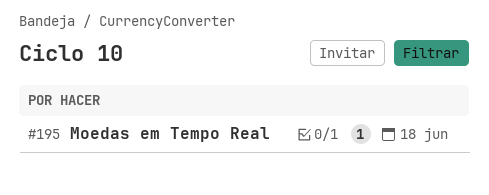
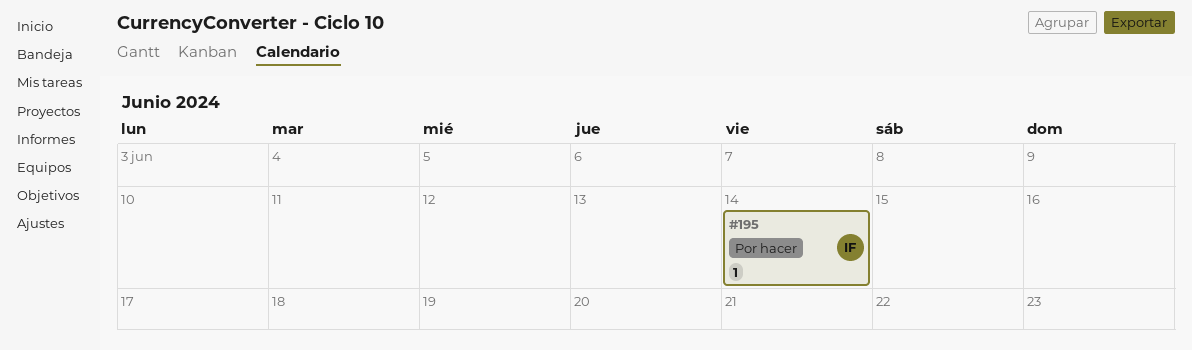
#195, due: Jun 18 -> Jun 14

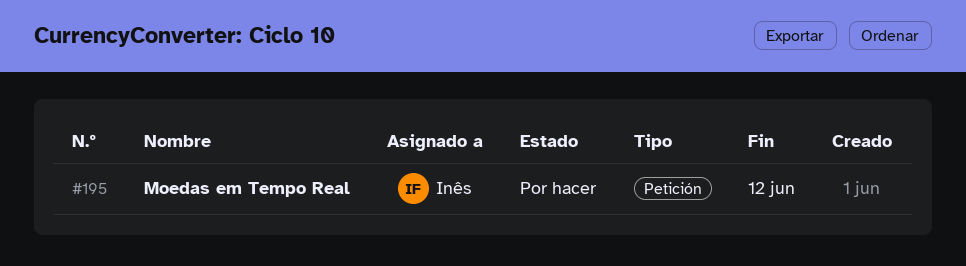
#195, due: Jun 14 -> Jun 12

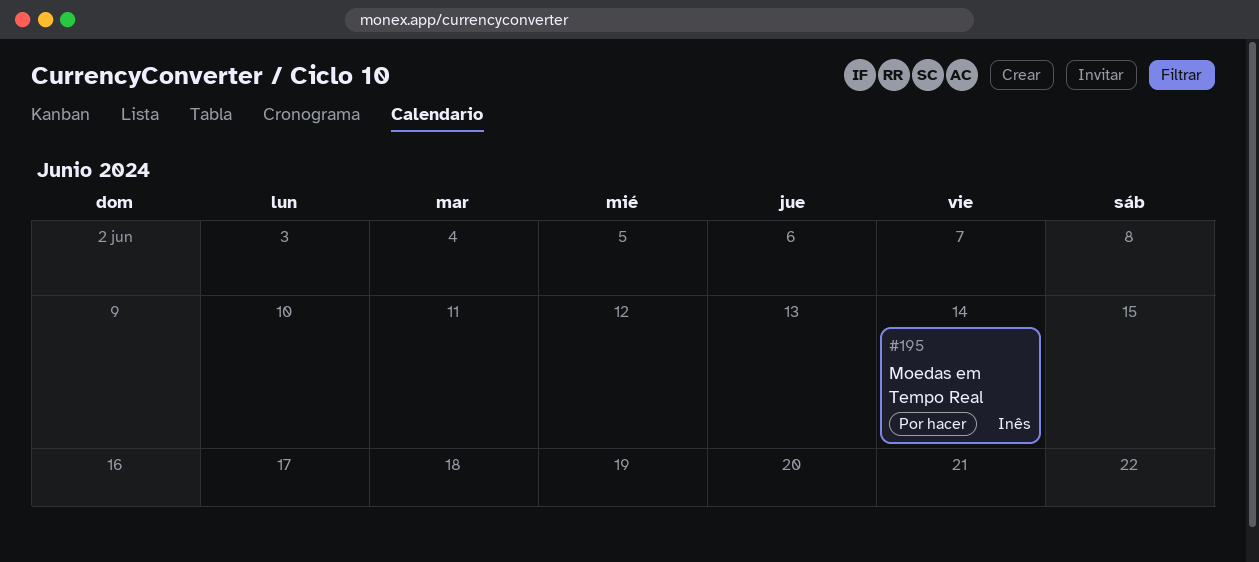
#195, due: Jun 12 -> Jun 14

